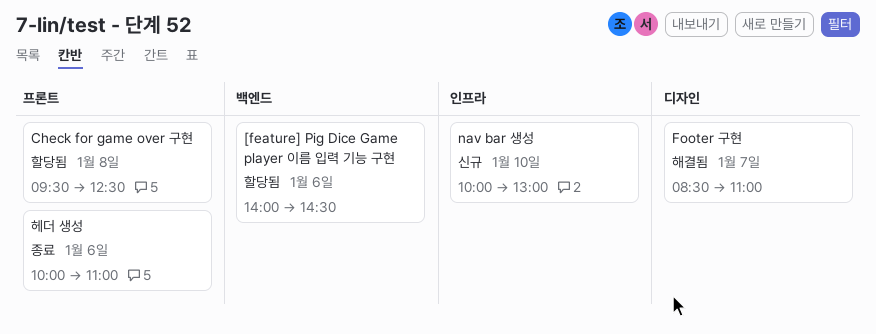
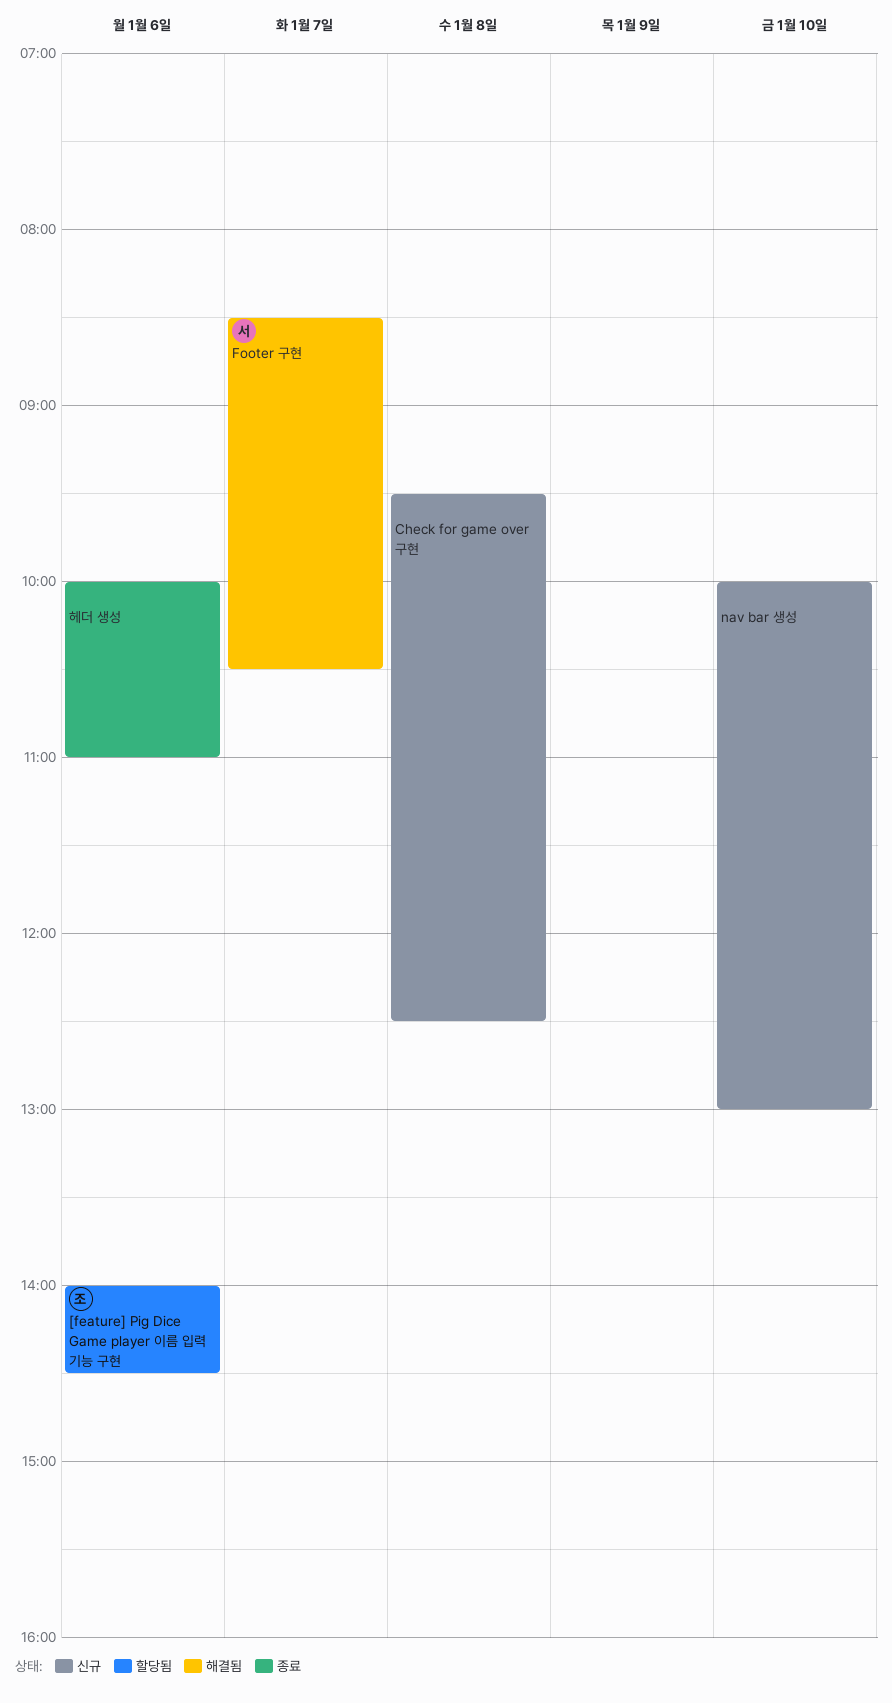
Check for game over 구현, status: 할당됨 -> 신규
Footer 구현, ends: 11:00 -> 10:30

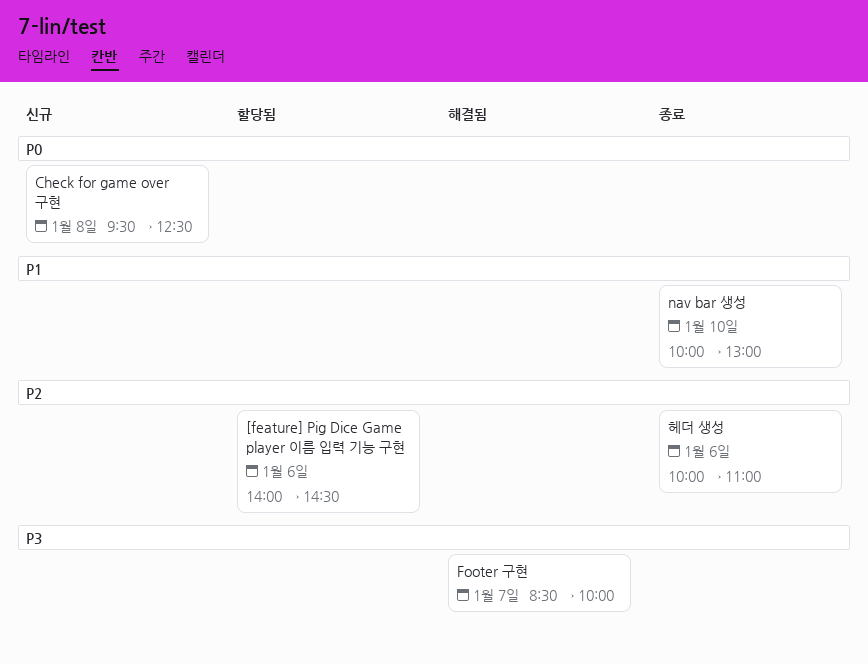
Footer 구현, ends: 10:30 -> 10:00
nav bar 생성, status: 신규 -> 종료

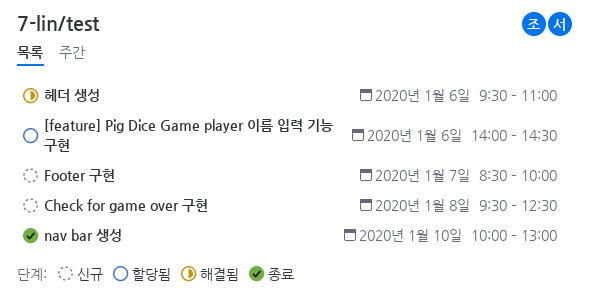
Footer 구현, status: 해결됨 -> 신규
헤더 생성, status: 종료 -> 해결됨
헤더 생성, begins: 10:00 -> 09:30

